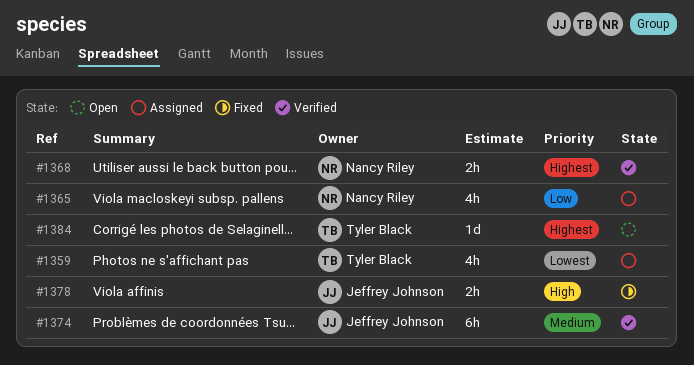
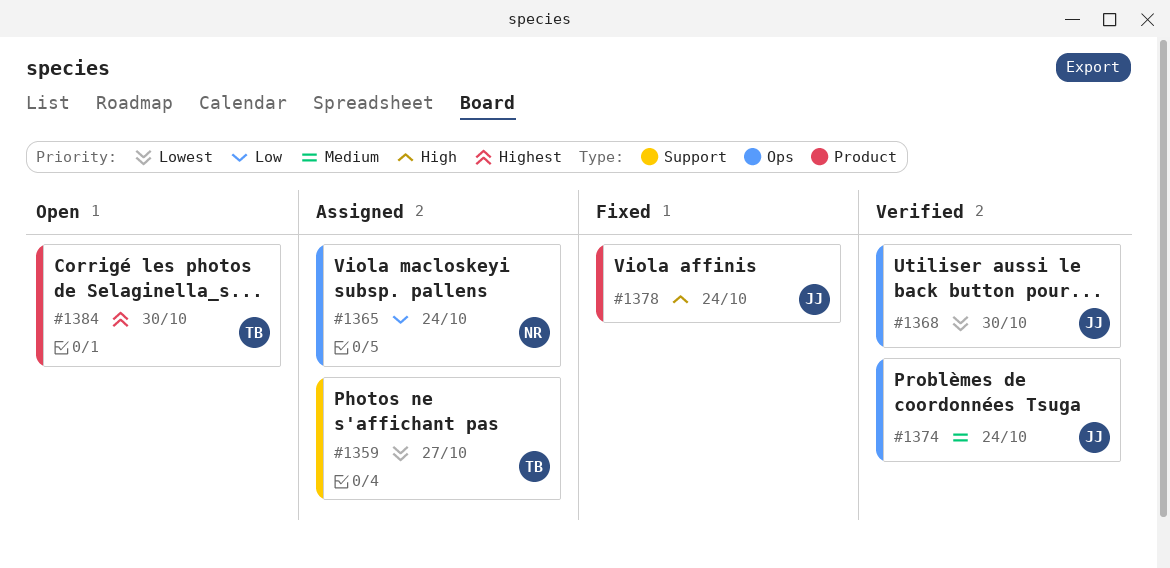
#1368, owner: Nancy Riley -> Jeffrey Johnson
#1368, priority: Highest -> Lowest

